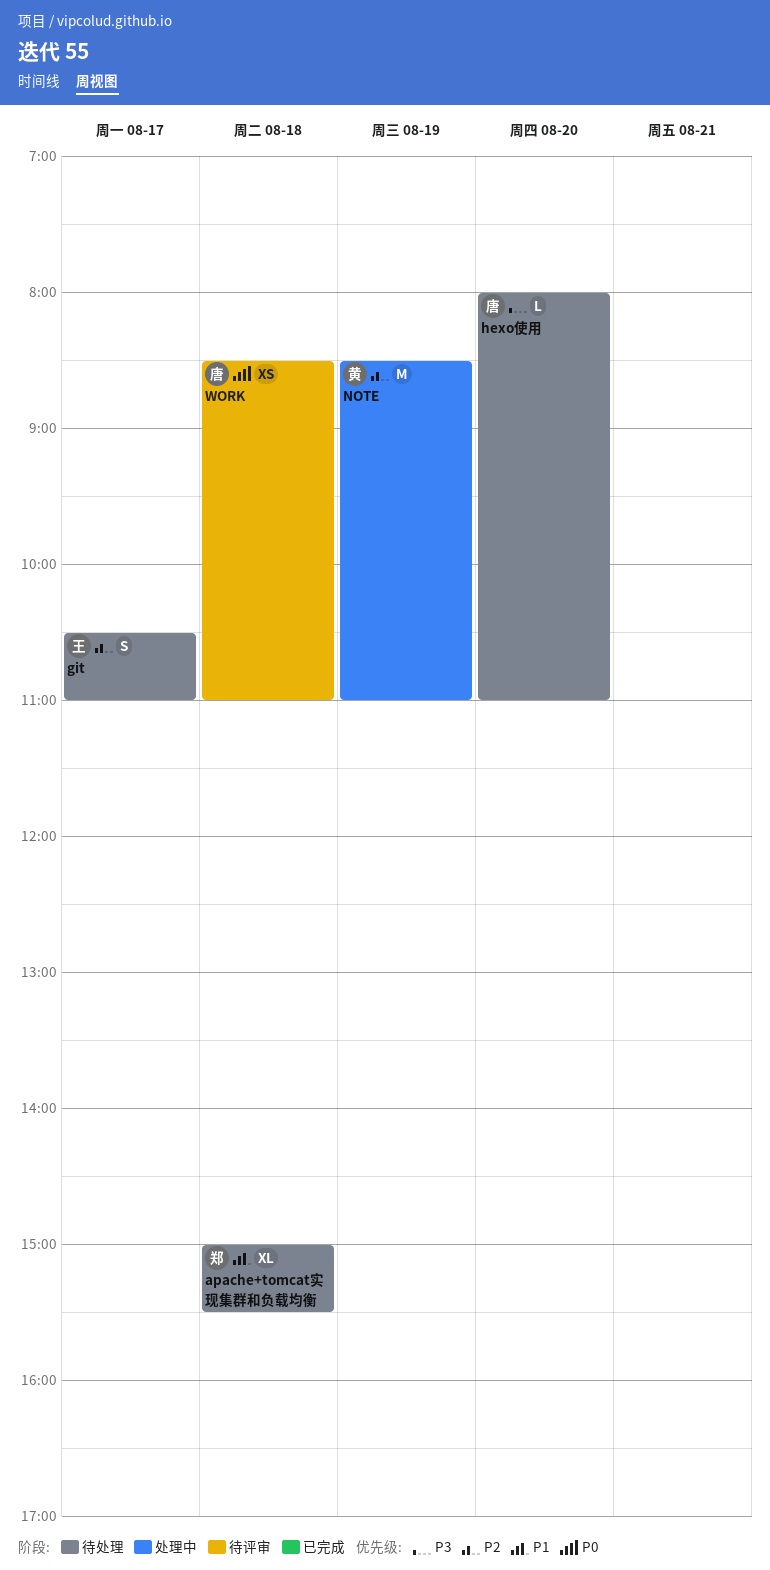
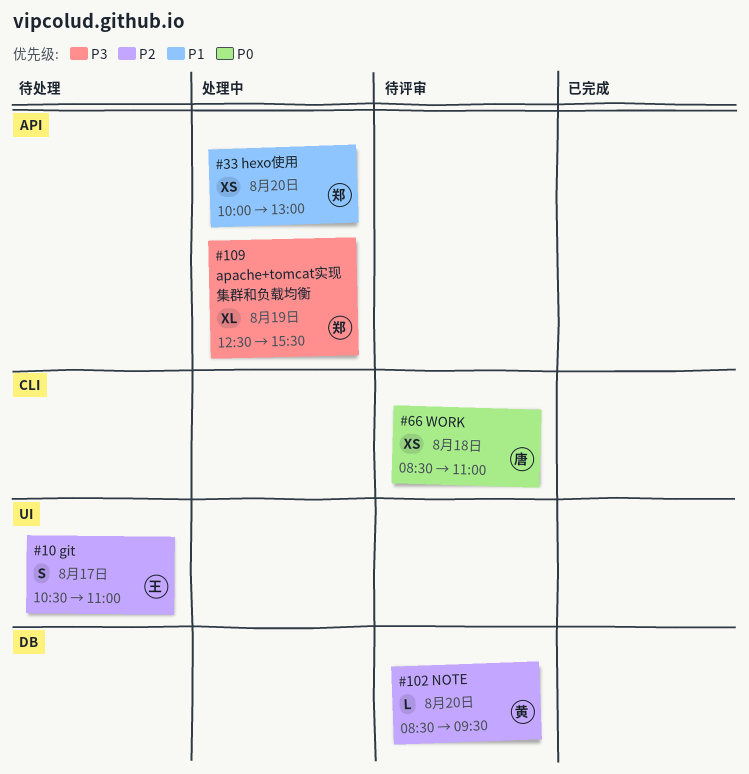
apache+tomcat实现集群和负载均衡, status: 待处理 -> 处理中
apache+tomcat实现集群和负载均衡, priority: P1 -> P3
apache+tomcat实现集群和负载均衡, day: Aug 18 -> Aug 19
apache+tomcat实现集群和负载均衡, begins: 15:00 -> 12:30
hexo使用, status: 待处理 -> 处理中
hexo使用, owner: 唐 -> 郑
hexo使用, priority: P3 -> P1
hexo使用, estimate: L -> XS
hexo使用, begins: 08:00 -> 10:00
hexo使用, ends: 11:00 -> 13:00
NOTE, status: 处理中 -> 待评审
NOTE, estimate: M -> L
NOTE, day: Aug 19 -> Aug 20
NOTE, ends: 11:00 -> 09:30

